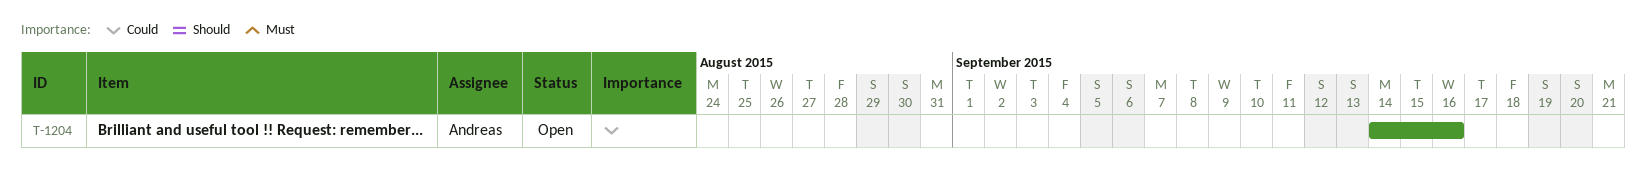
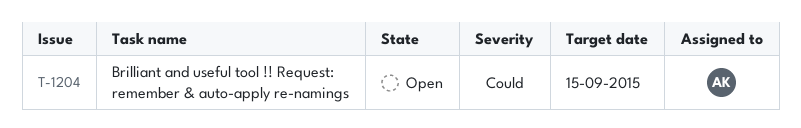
T-1204, due: Sep 16 -> Sep 15

